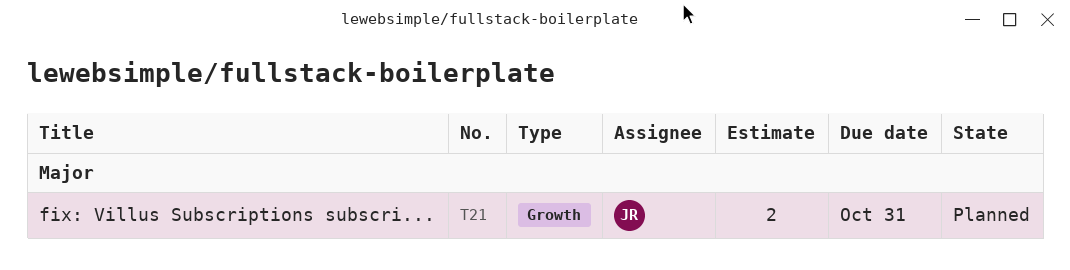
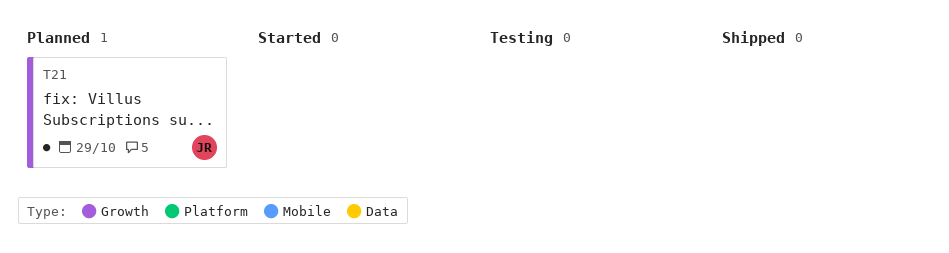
T21, estimate: 2 -> 1
T21, due: Oct 31 -> Oct 29

